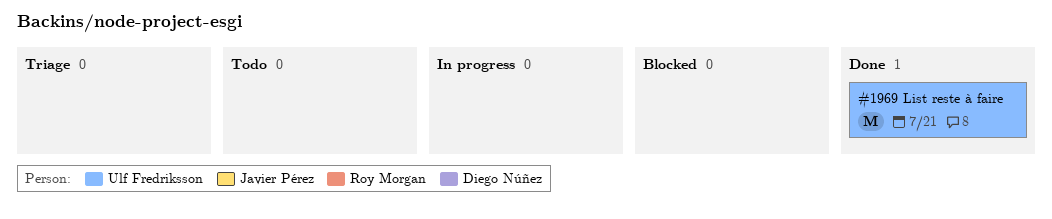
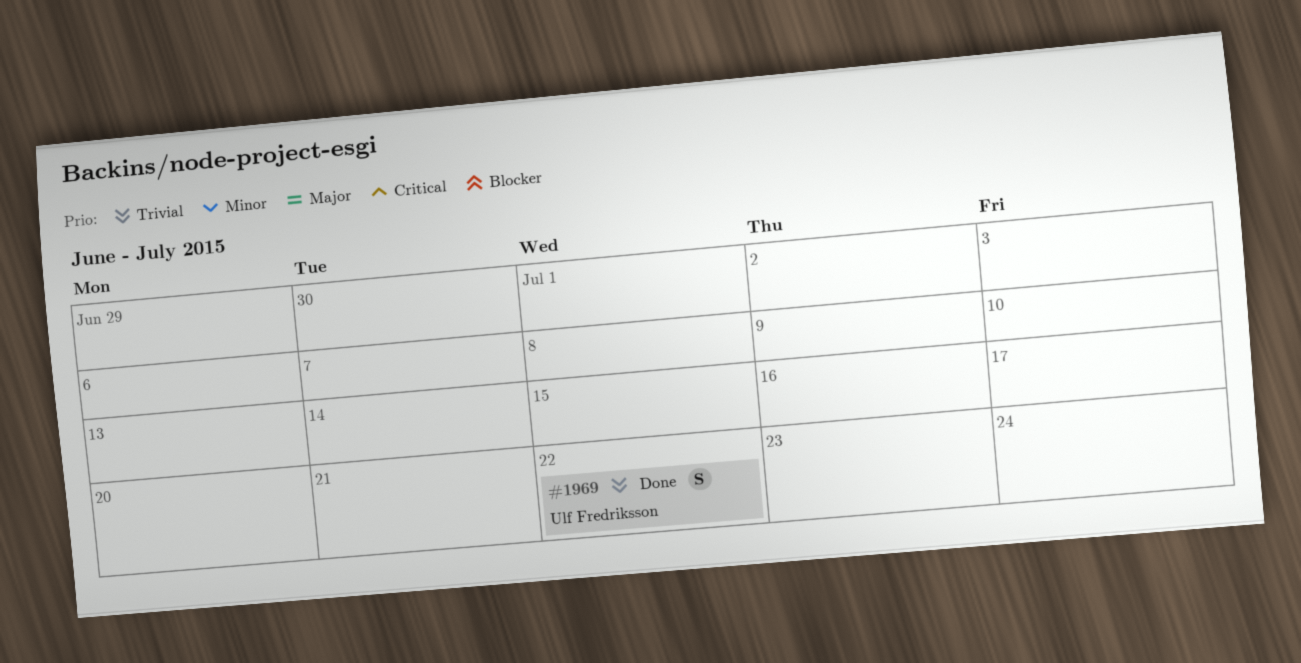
#1969, estimate: M -> S
#1969, due: Jul 21 -> Jul 22

